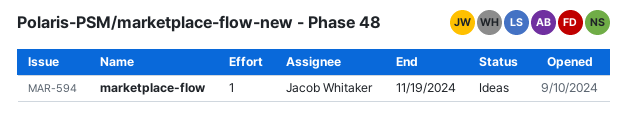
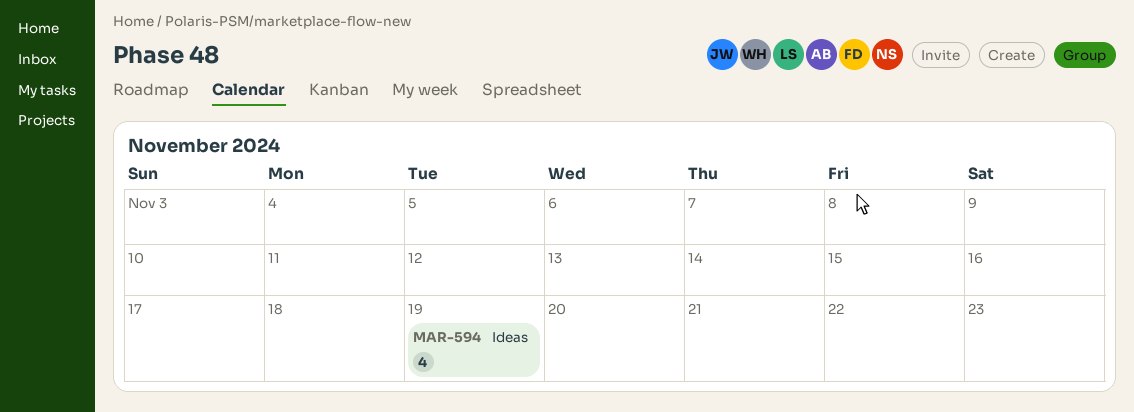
MAR-594, estimate: 1 -> 4

